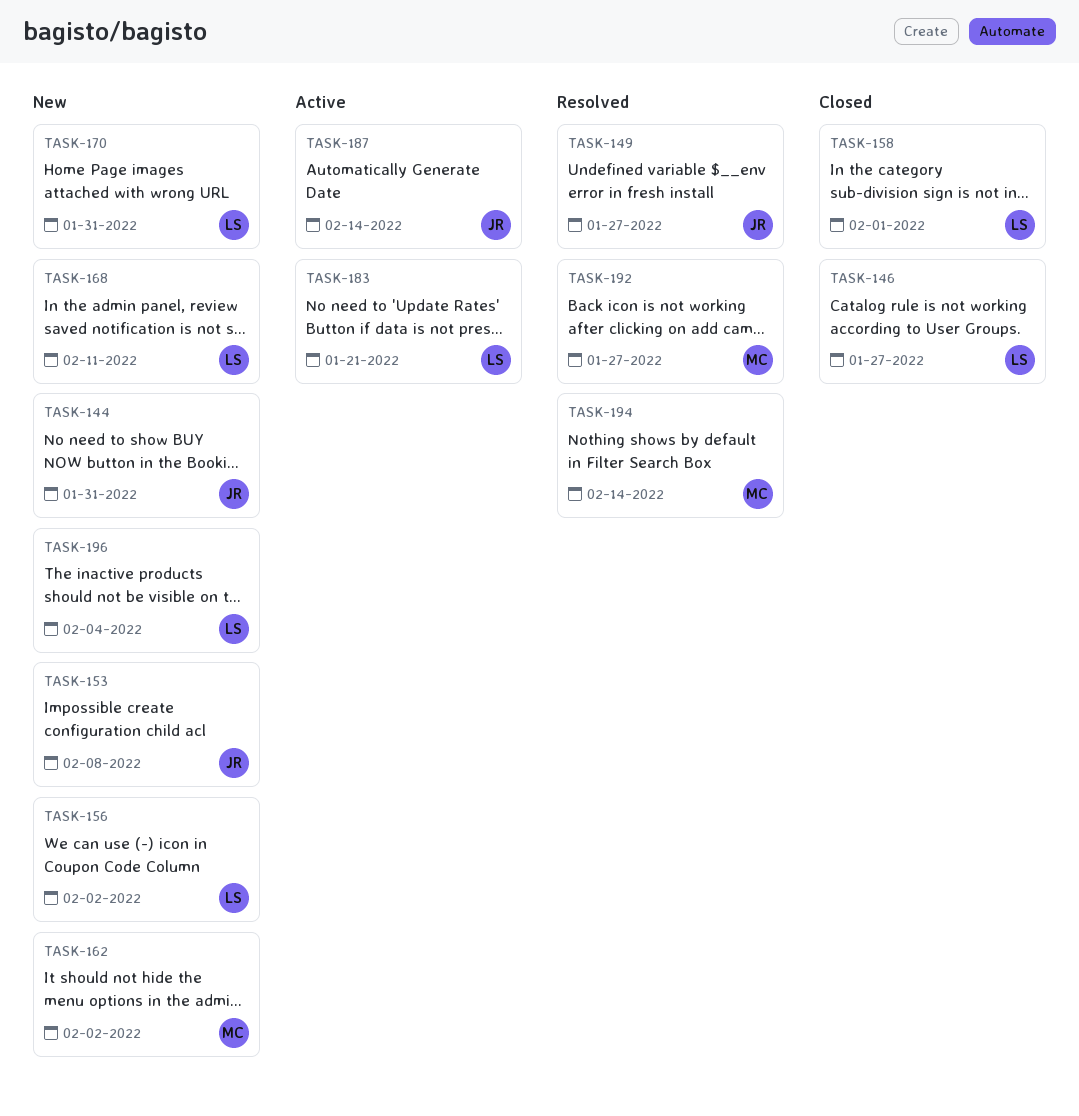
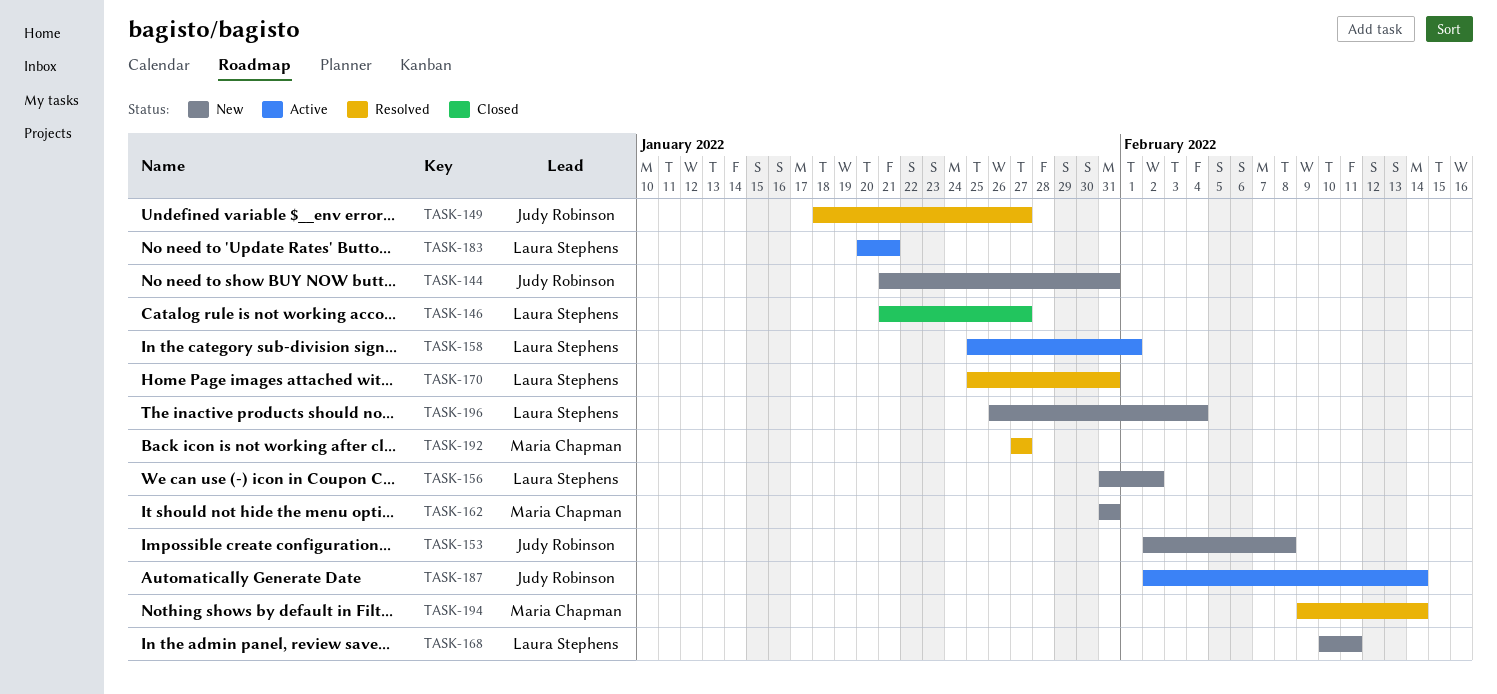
TASK-158, status: Closed -> Active
TASK-162, due: Feb 2 -> Jan 31
TASK-170, status: New -> Resolved

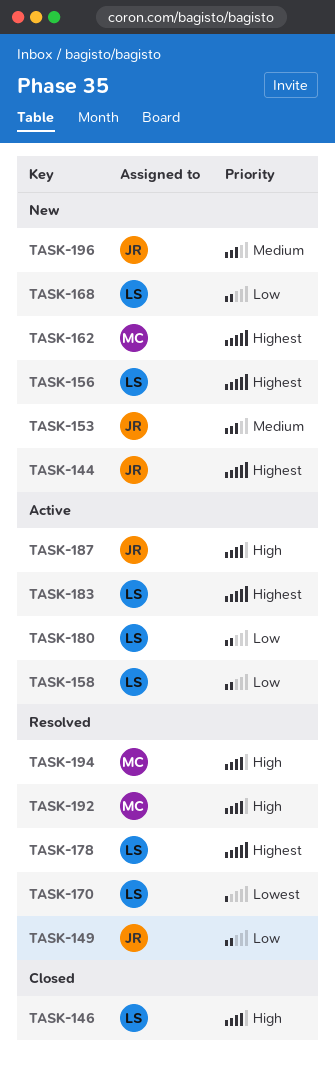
TASK-178: none -> present
TASK-180: none -> present
TASK-196, owner: Laura Stephens -> Judy Robinson

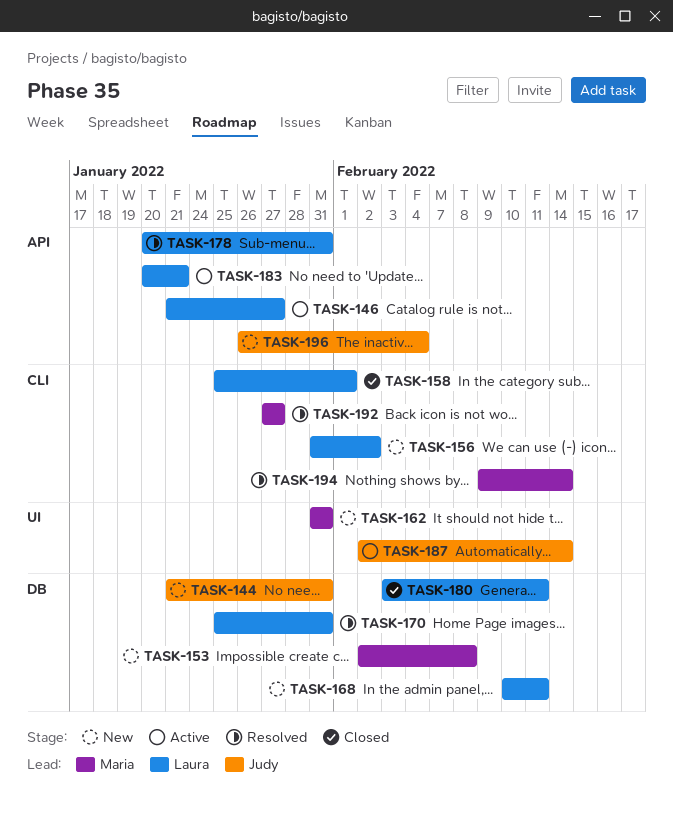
TASK-146, status: Closed -> Active
TASK-149: present -> none
TASK-153, owner: Judy -> Maria
TASK-158, status: Active -> Closed
TASK-180, status: Active -> Closed

